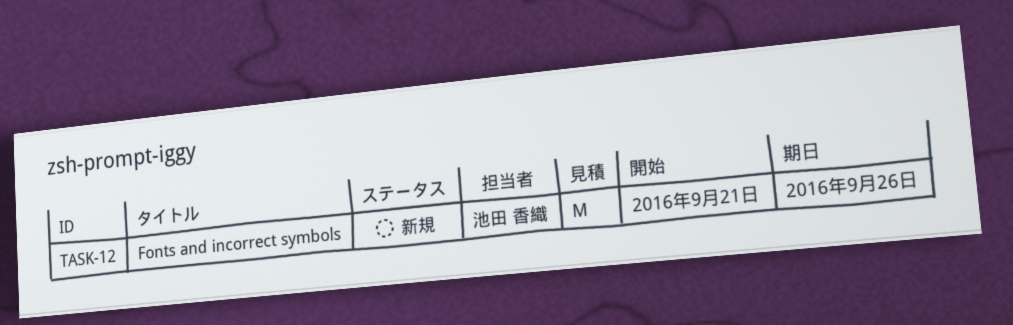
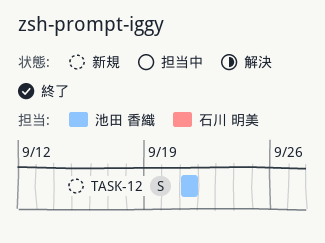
TASK-12, estimate: M -> S
TASK-12, due: Sep 26 -> Sep 21

